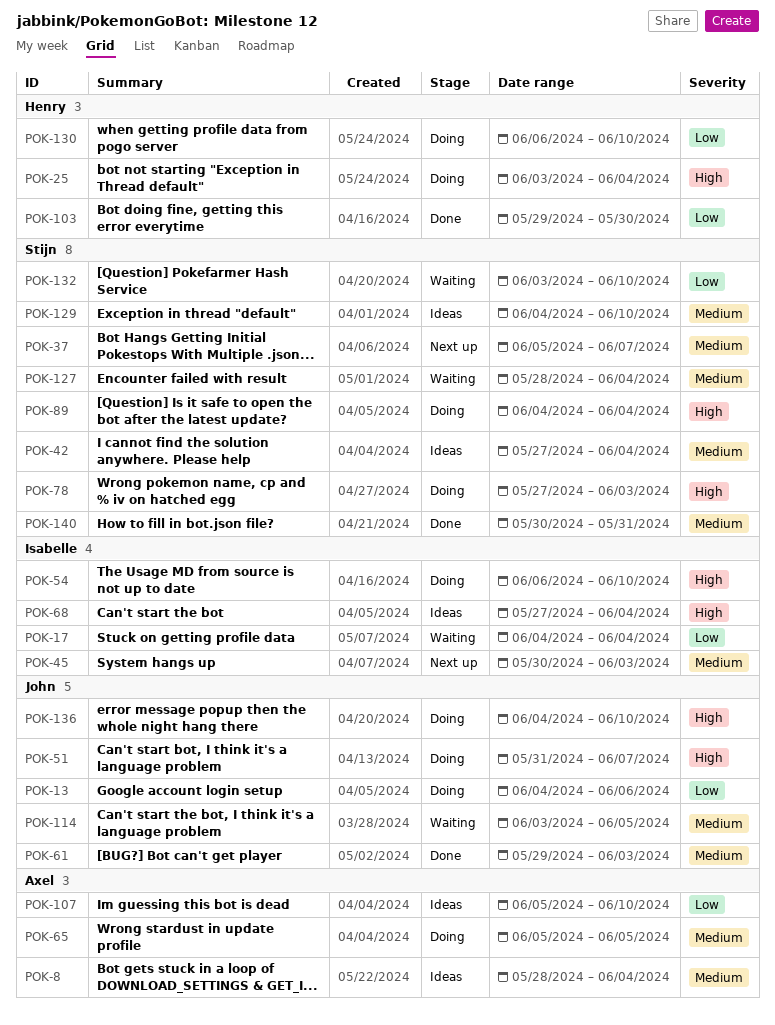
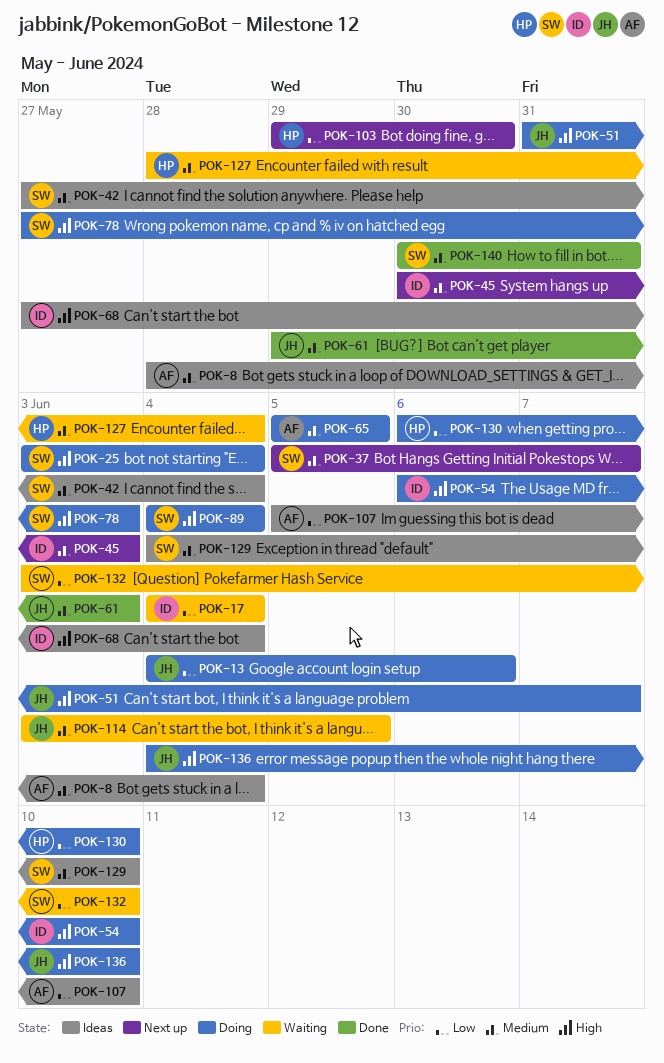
POK-25, owner: Henry -> Stijn
POK-103, status: Done -> Next up
POK-127, owner: Stijn -> Henry

